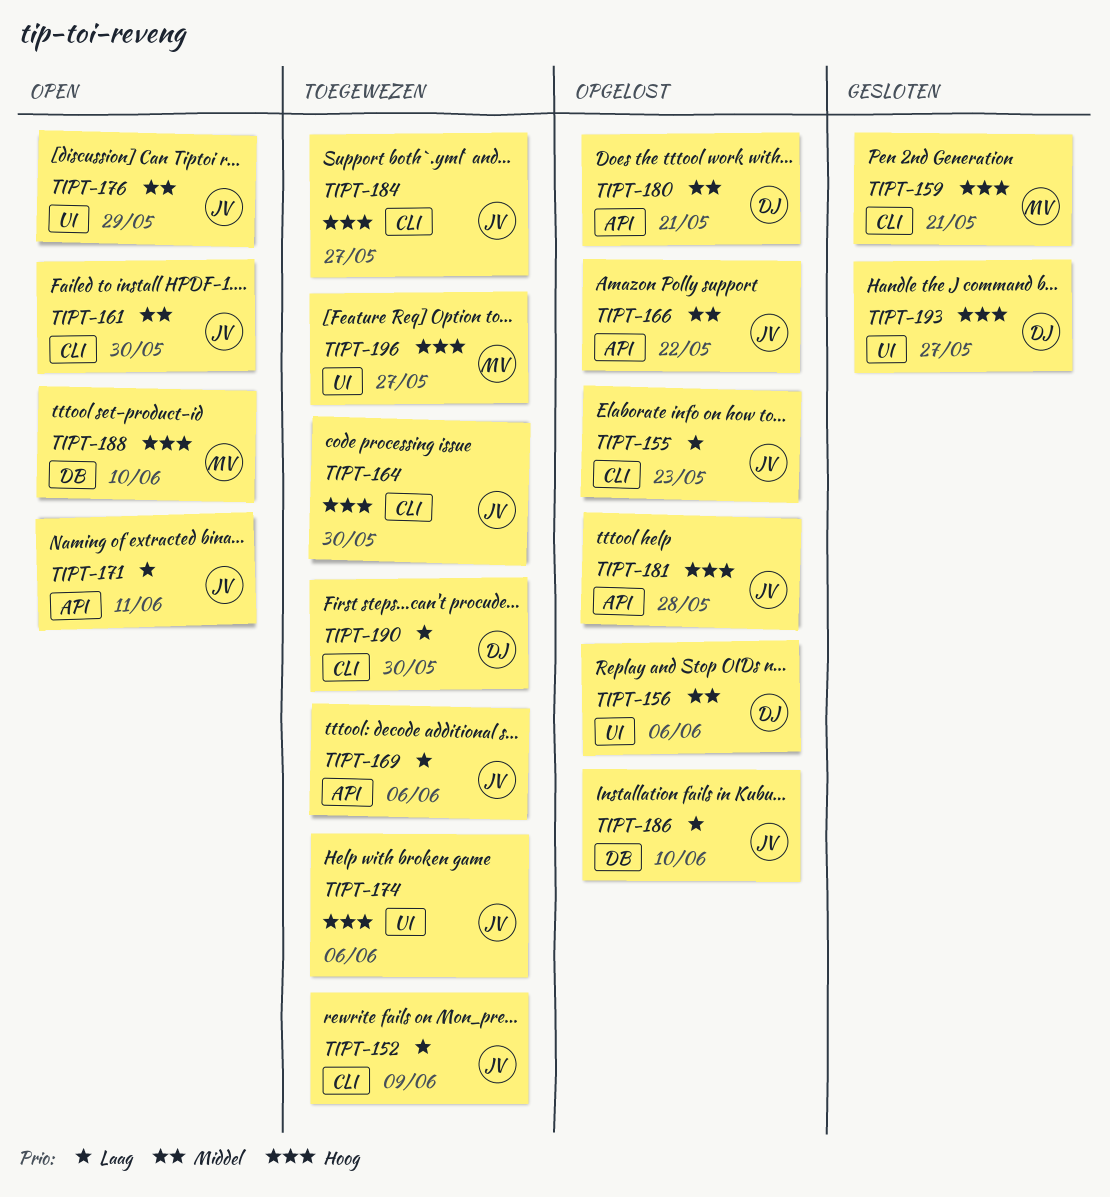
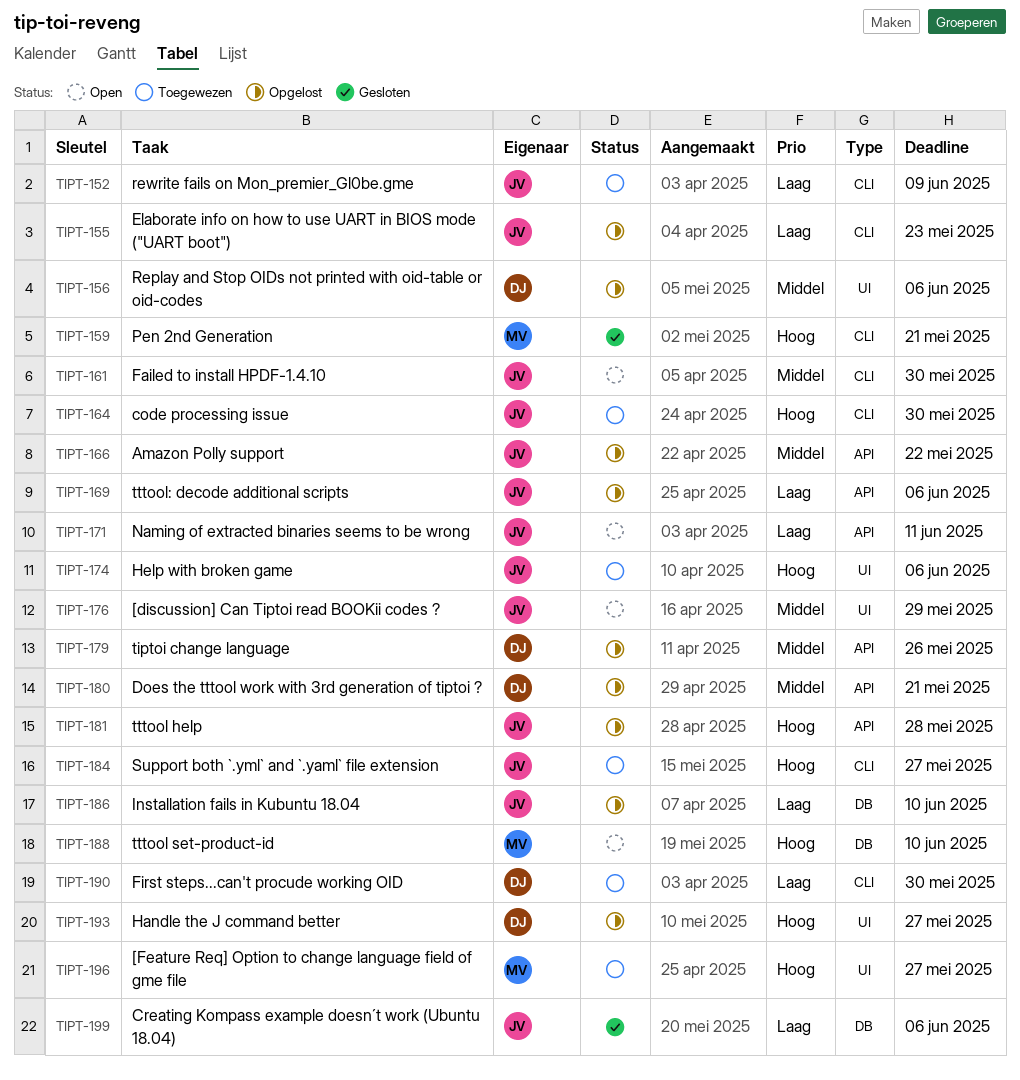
TIPT-169, status: Toegewezen -> Opgelost
TIPT-179: none -> present
TIPT-193, status: Gesloten -> Opgelost
TIPT-199: none -> present

